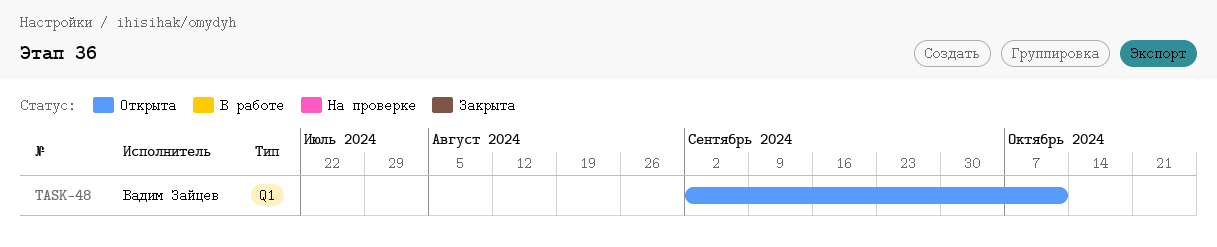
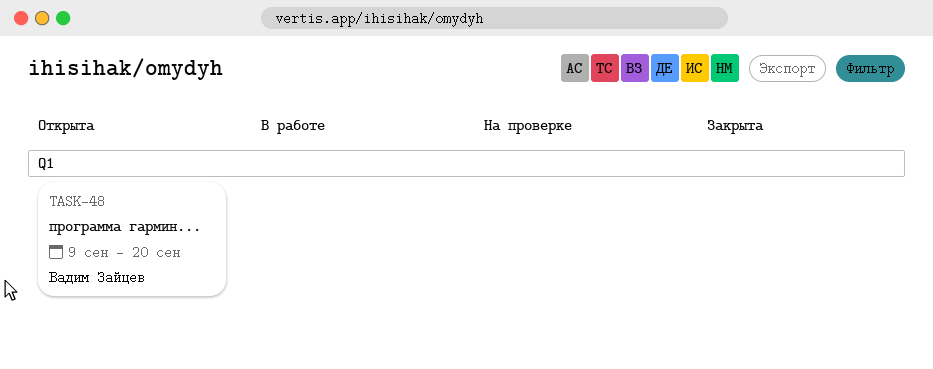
TASK-48, start: Sep 2 -> Sep 9
TASK-48, due: Oct 11 -> Sep 20

